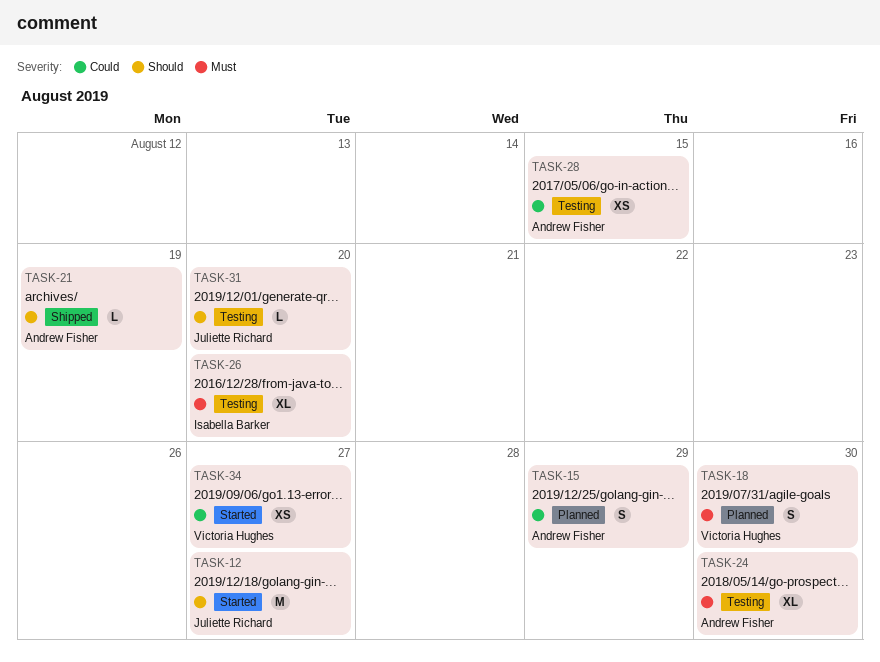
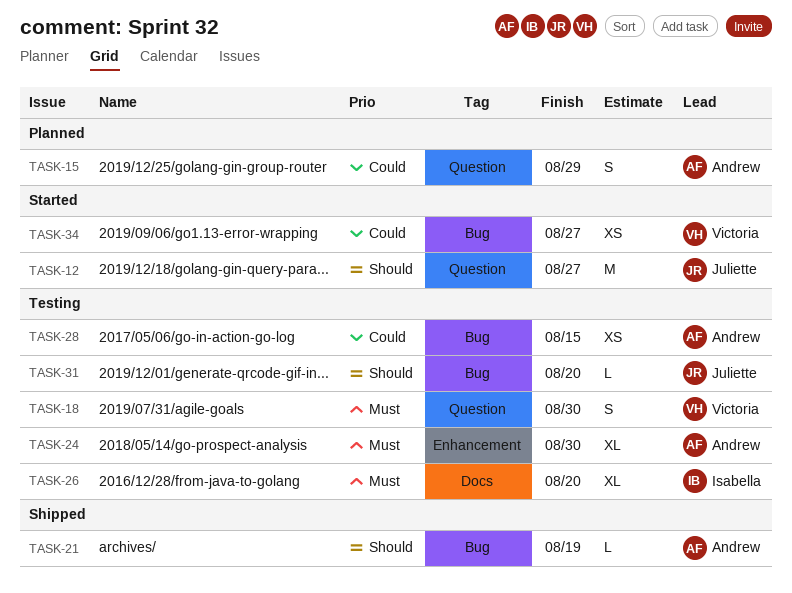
TASK-18, status: Planned -> Testing

